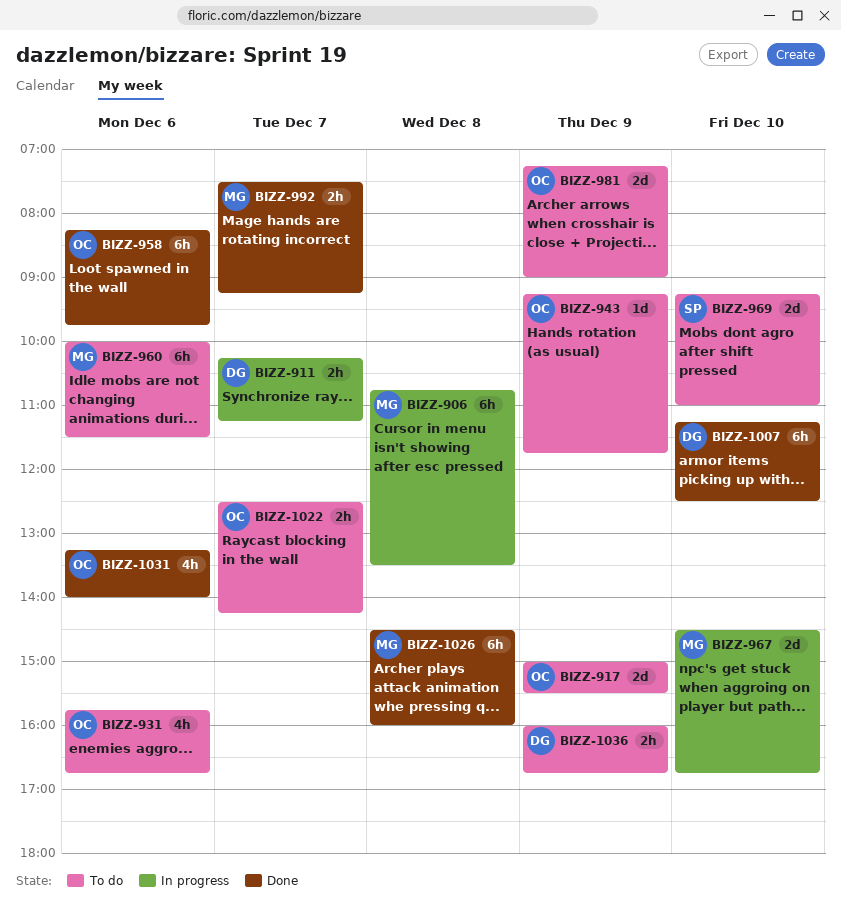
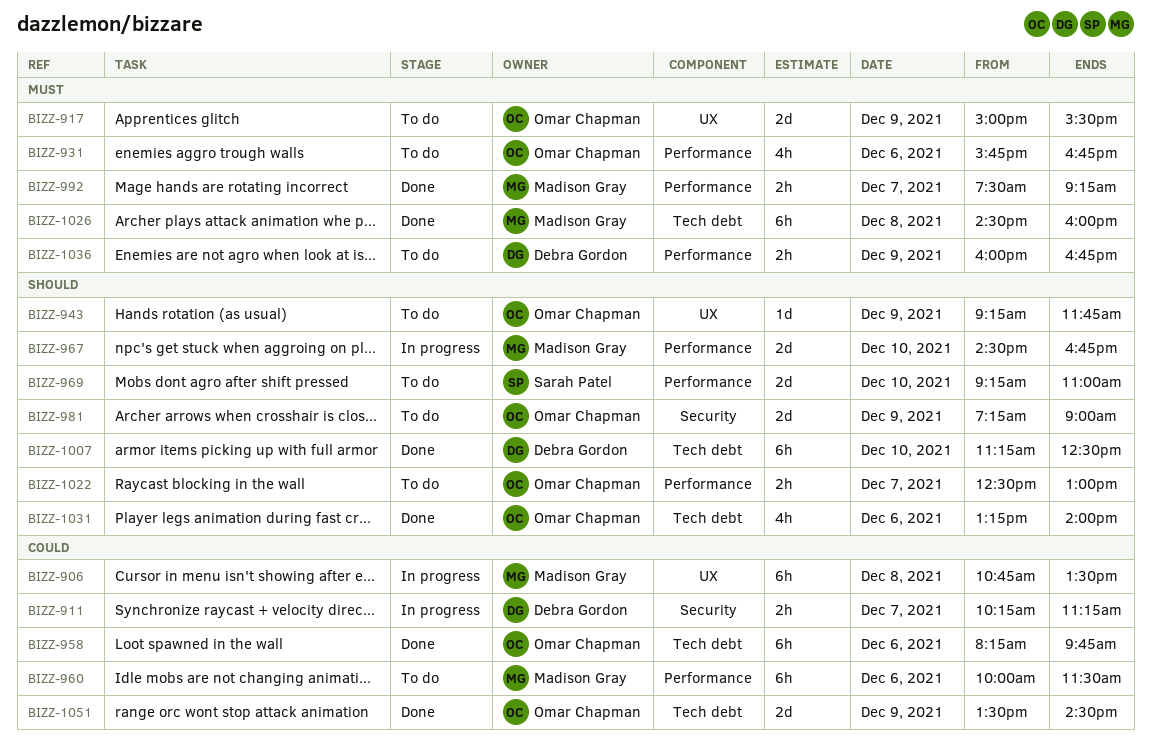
BIZZ-1022, ends: 14:15 -> 13:00
BIZZ-1051: none -> present

